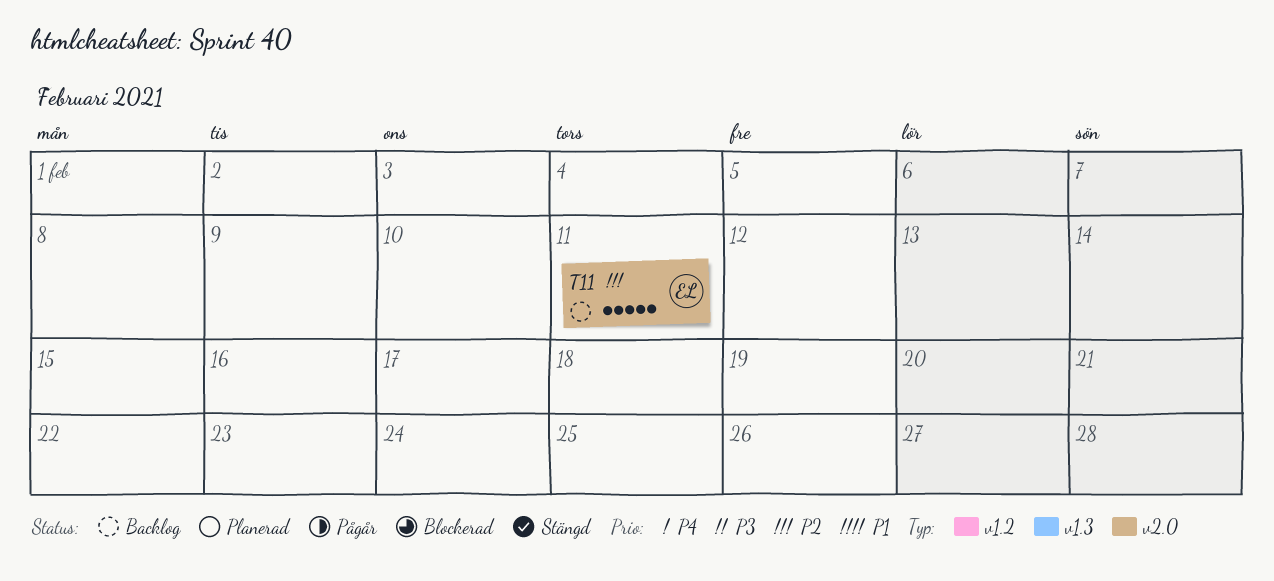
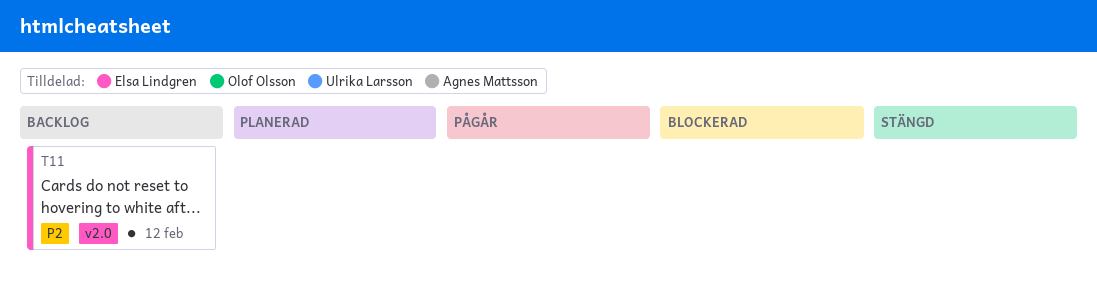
T11, estimate: 5 -> 1
T11, due: Feb 11 -> Feb 12

